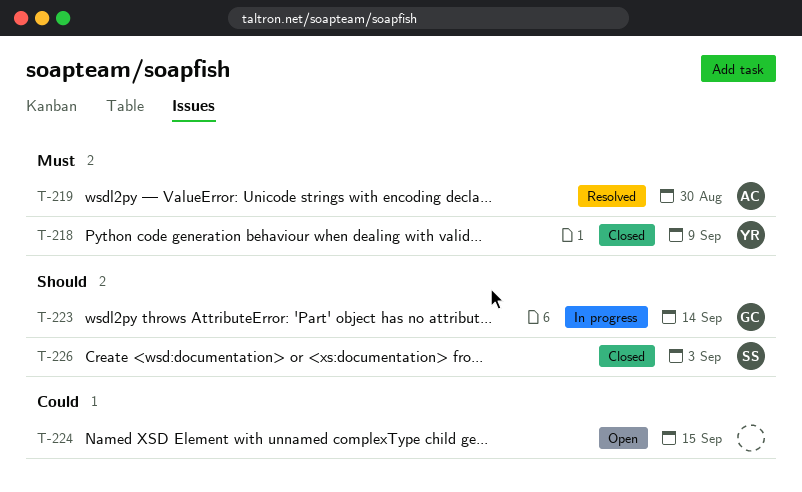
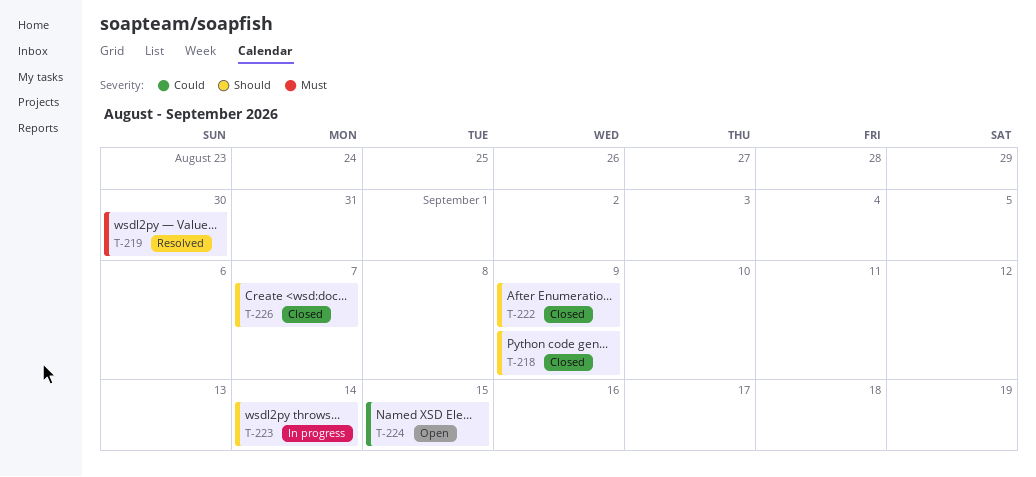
T-218, priority: Must -> Should
T-222: none -> present
T-226, due: Sep 3 -> Sep 7

